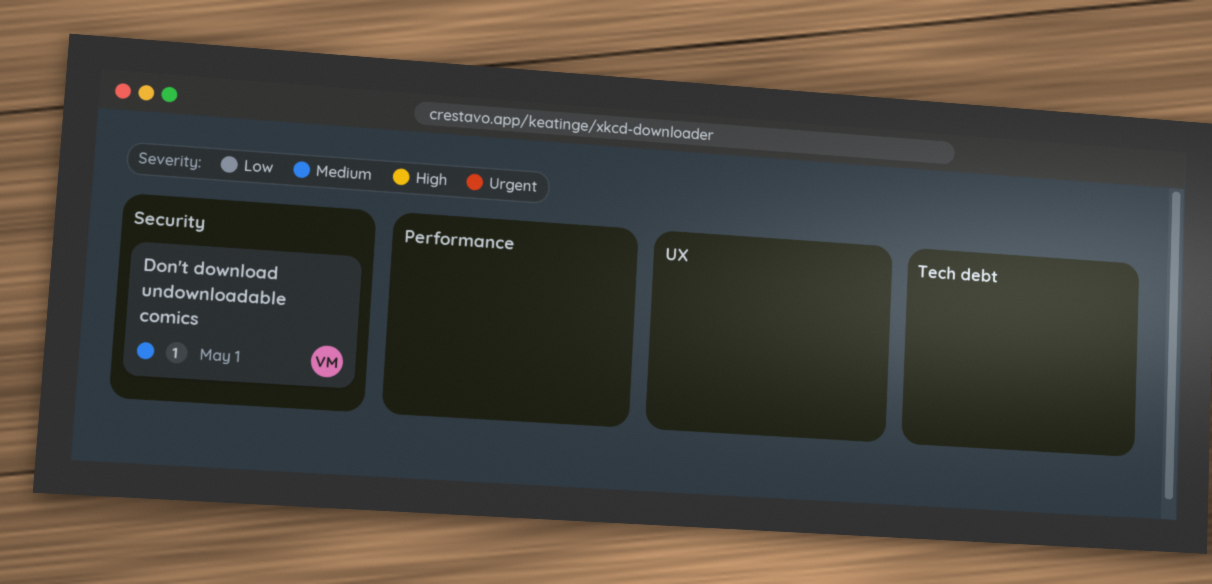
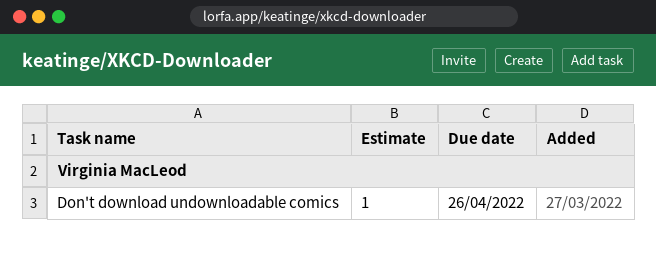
Don't download undownloadable comics, due: May 1 -> Apr 26

